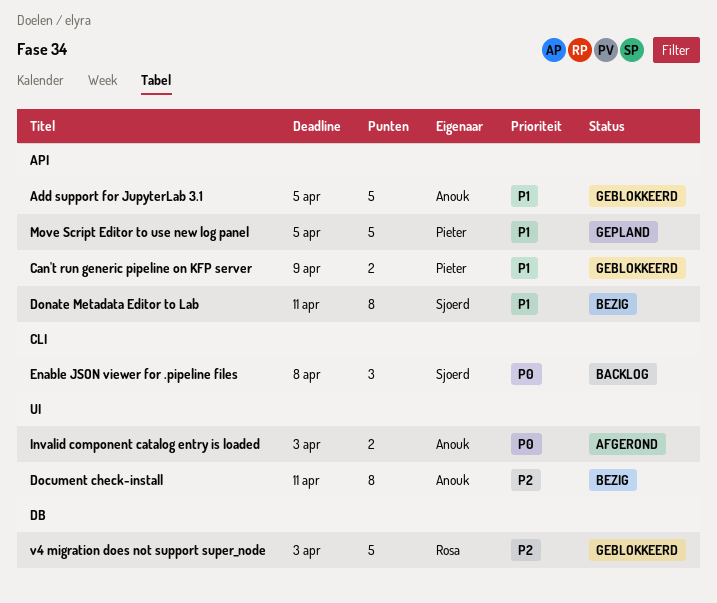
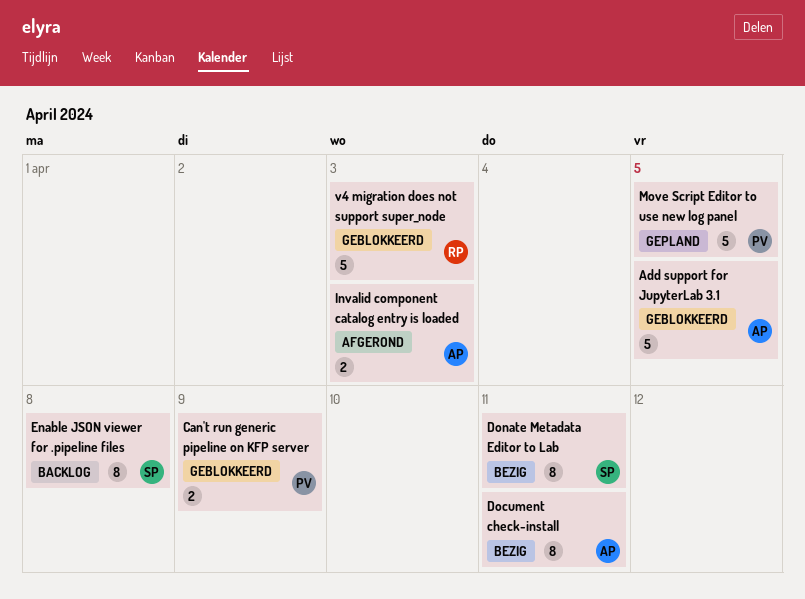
Enable JSON viewer for .pipeline files, estimate: 3 -> 8

